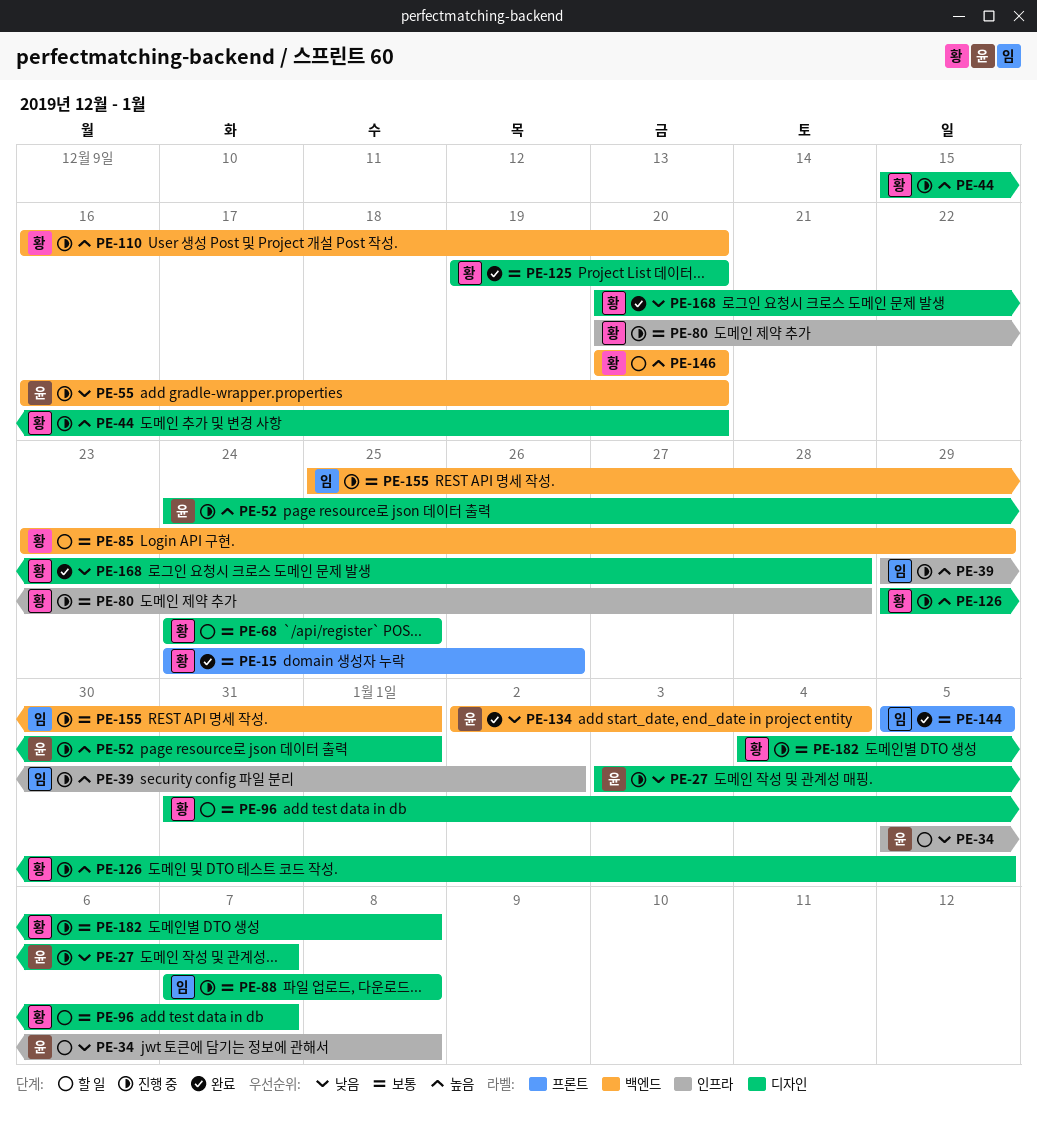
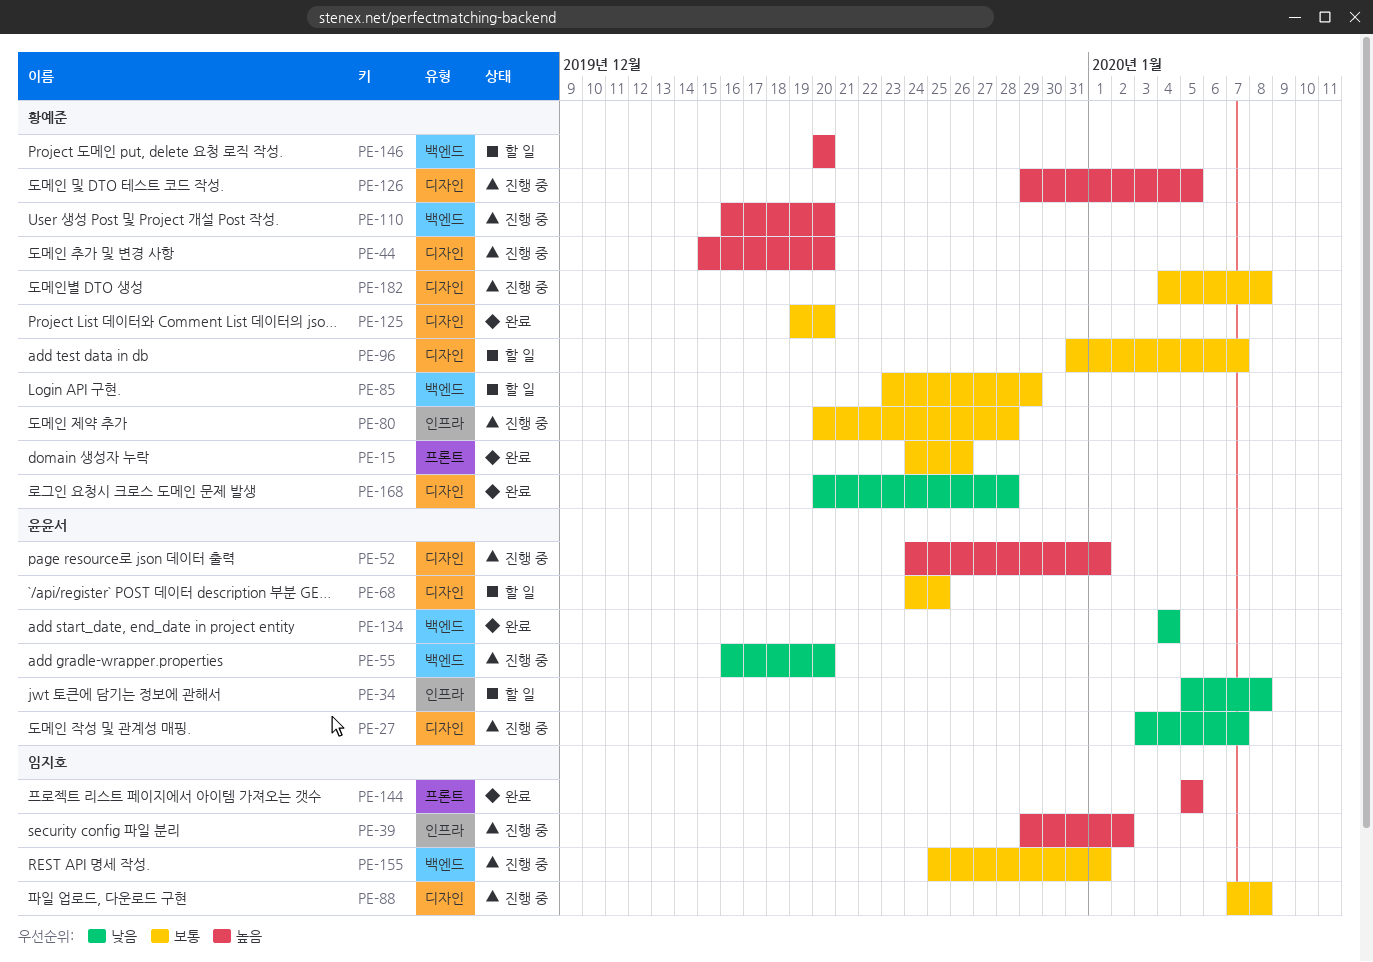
PE-68, owner: 황예준 -> 윤윤서
PE-134, start: Jan 2 -> Jan 4
PE-144, priority: 보통 -> 높음

